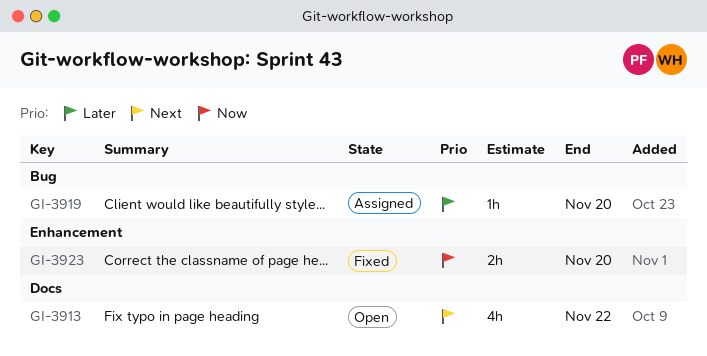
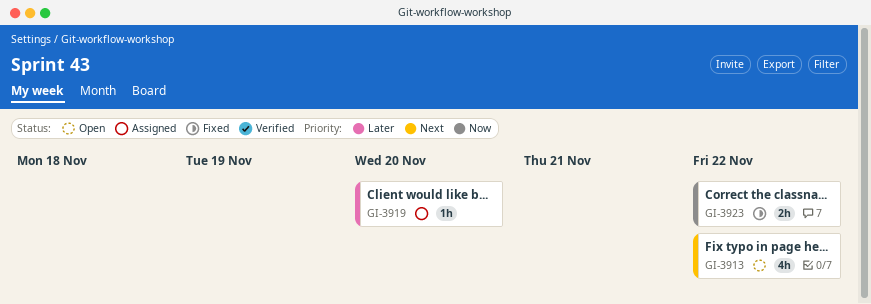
GI-3923, due: Nov 20 -> Nov 22

